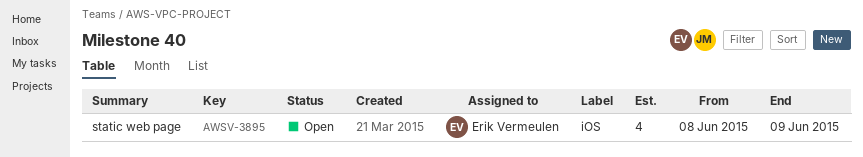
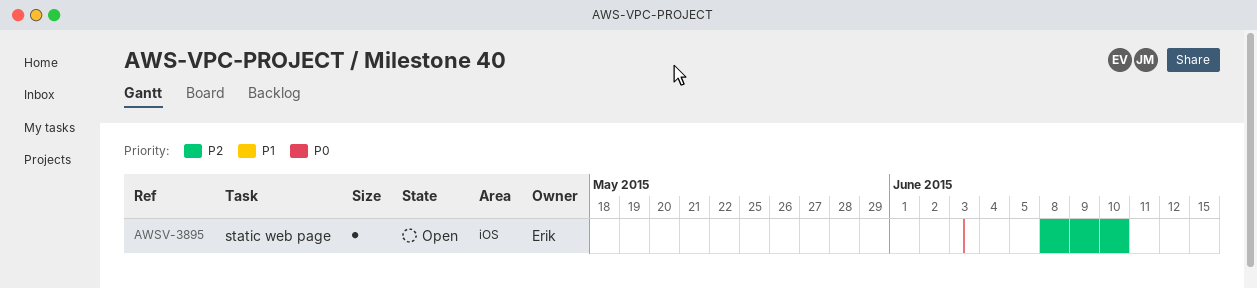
AWSV-3895, estimate: 4 -> 1
AWSV-3895, due: Jun 9 -> Jun 10

